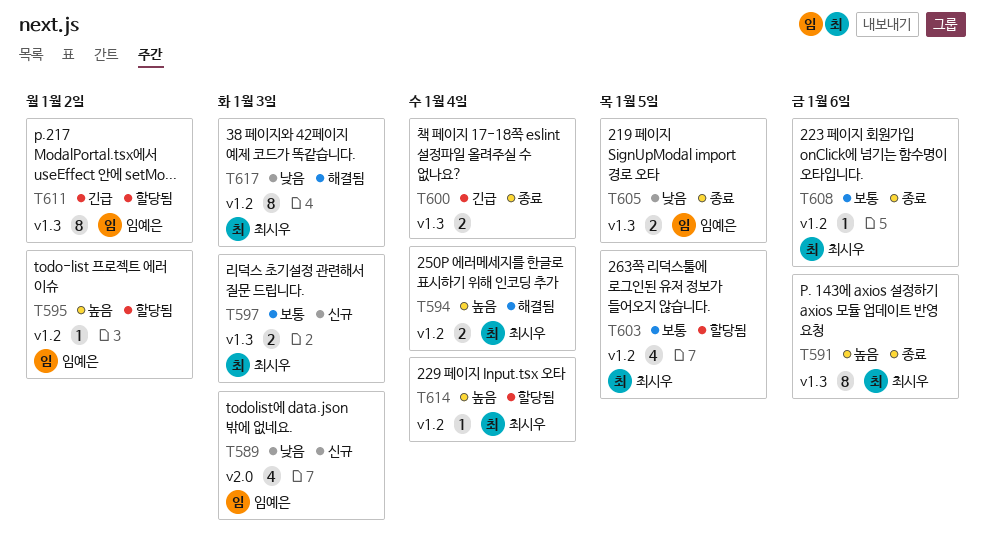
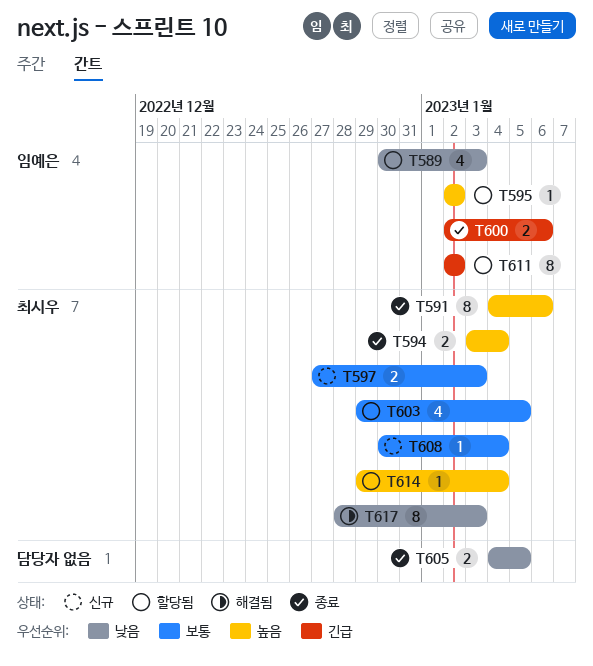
T589, status: 신규 -> 할당됨
T594, status: 해결됨 -> 종료
T600, owner: none -> 임예은
T600, due: Jan 4 -> Jan 6
T605, owner: 임예은 -> none
T608, status: 종료 -> 신규
T608, due: Jan 6 -> Jan 4

